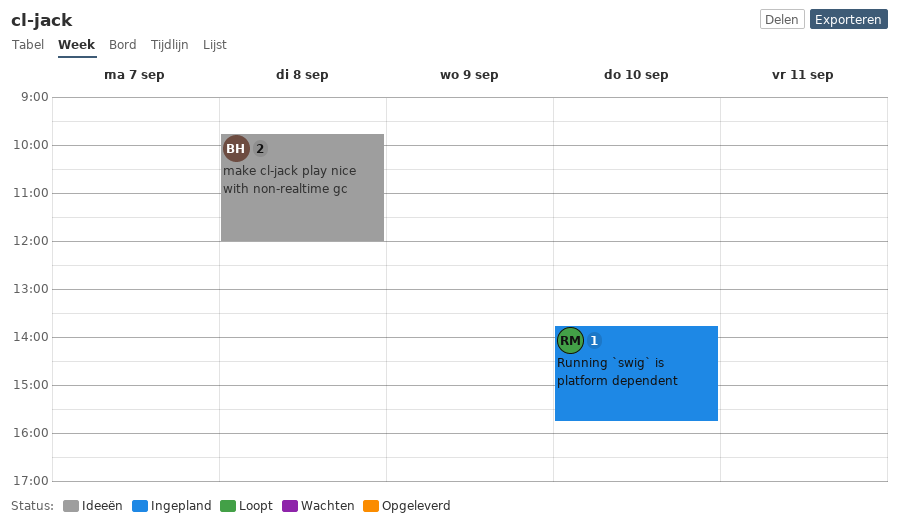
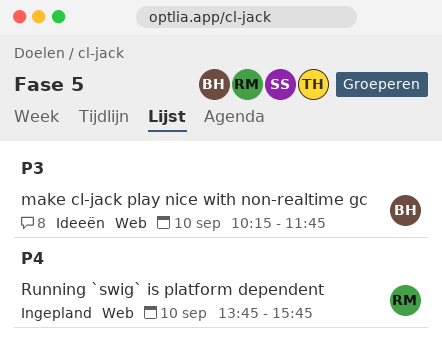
make cl-jack play nice with non-realtime gc, day: Sep 8 -> Sep 10
make cl-jack play nice with non-realtime gc, begins: 09:45 -> 10:15
make cl-jack play nice with non-realtime gc, ends: 12:00 -> 11:45

